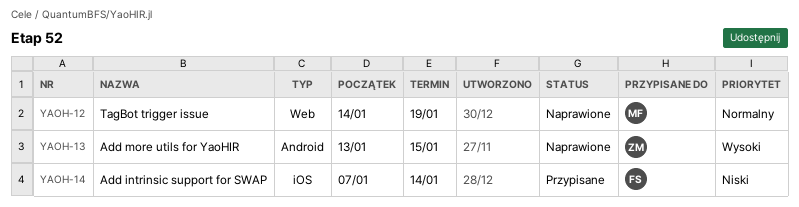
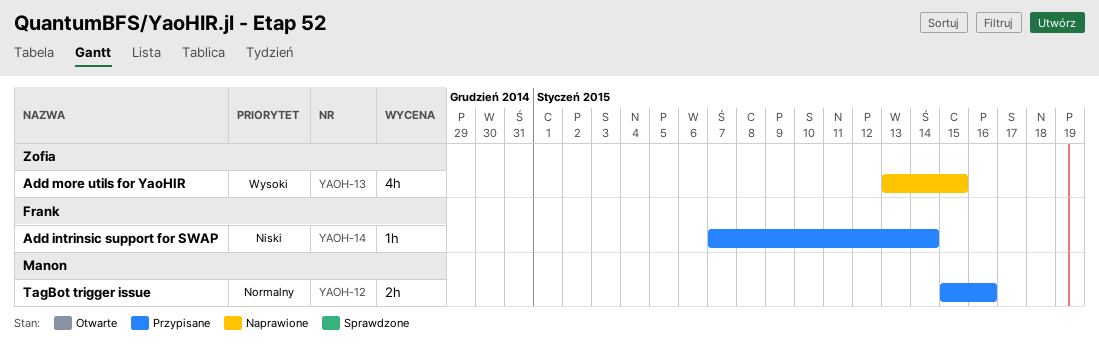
YAOH-12, status: Naprawione -> Przypisane
YAOH-12, start: Jan 14 -> Jan 15
YAOH-12, due: Jan 19 -> Jan 16

